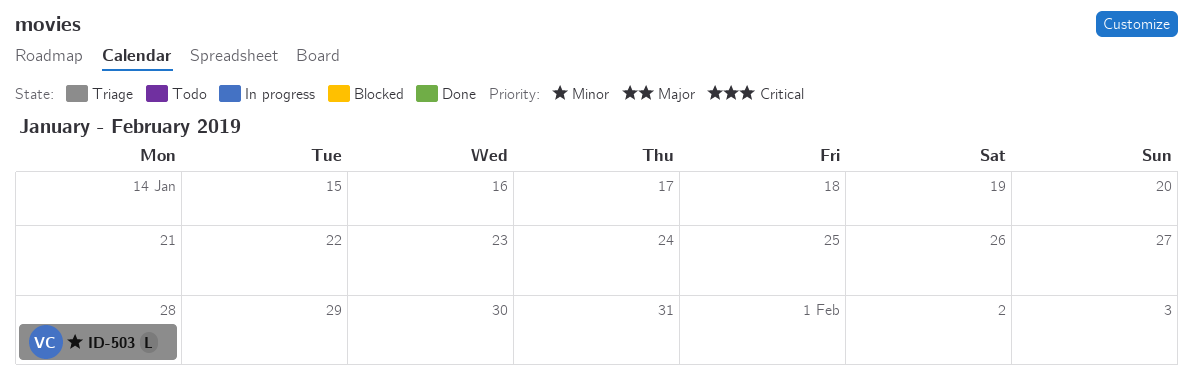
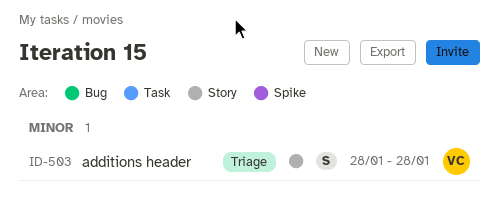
ID-503, estimate: L -> S

